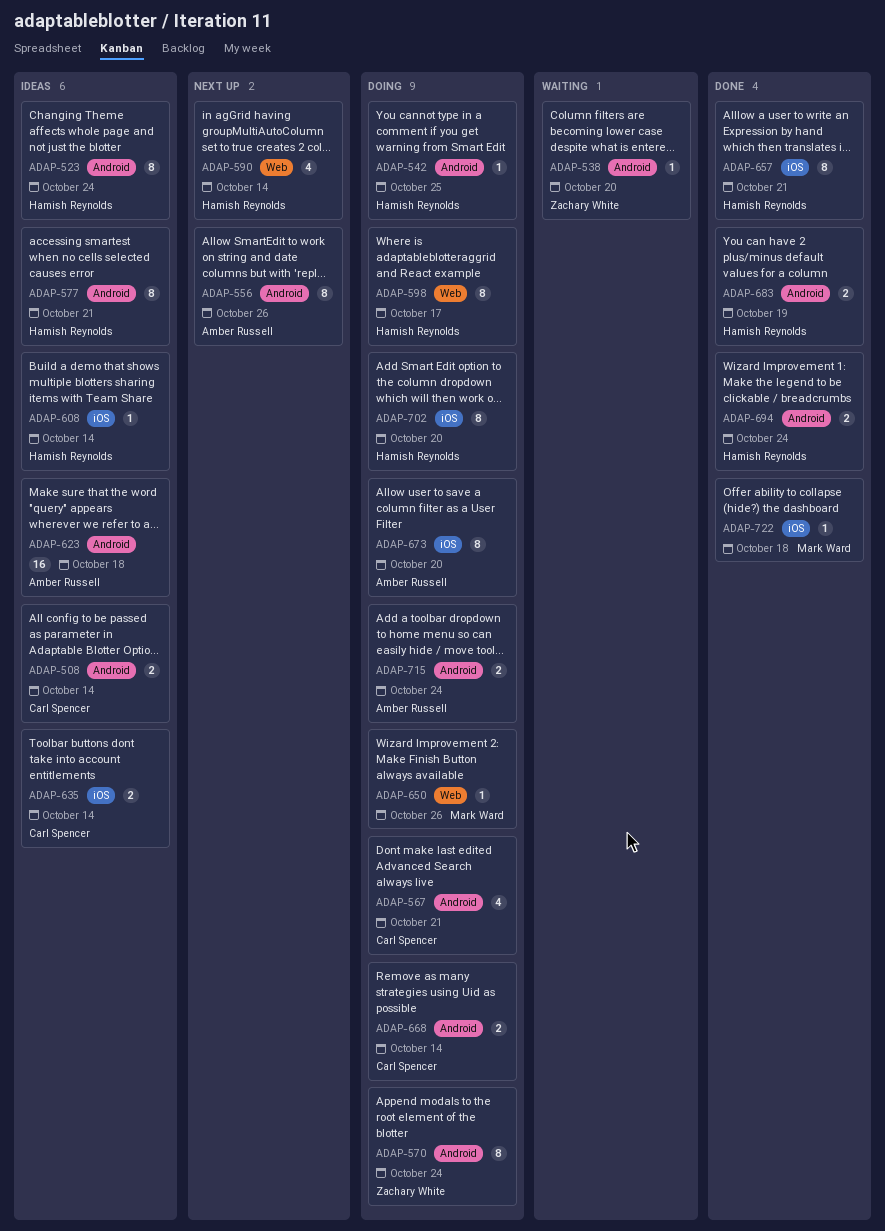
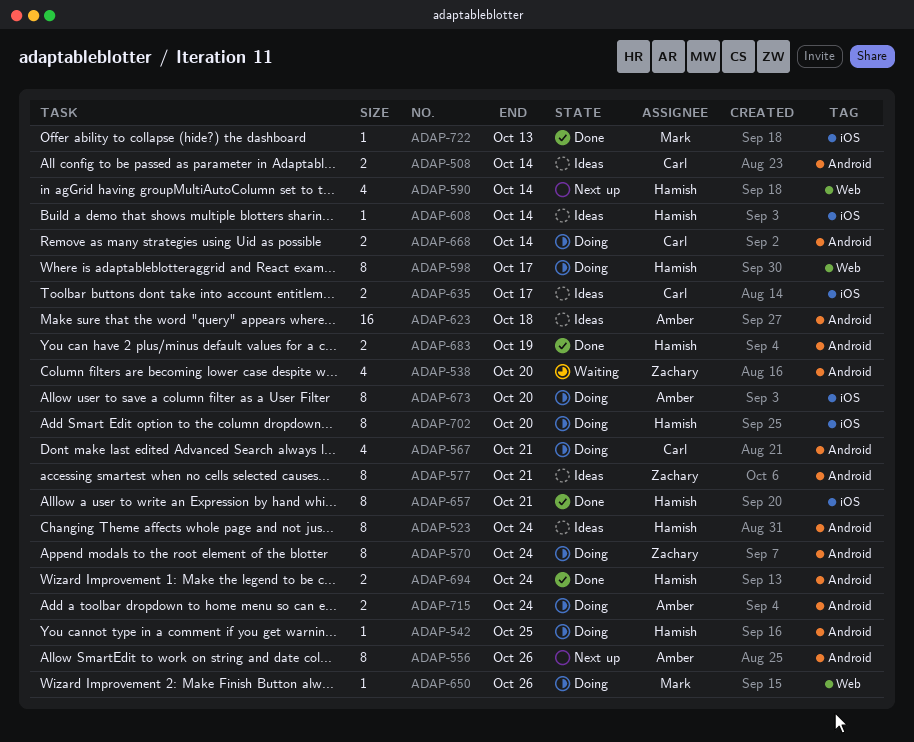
ADAP-538, estimate: 1 -> 4
ADAP-577, owner: Hamish Reynolds -> Zachary White
ADAP-635, due: Oct 14 -> Oct 17
ADAP-722, due: Oct 18 -> Oct 13

